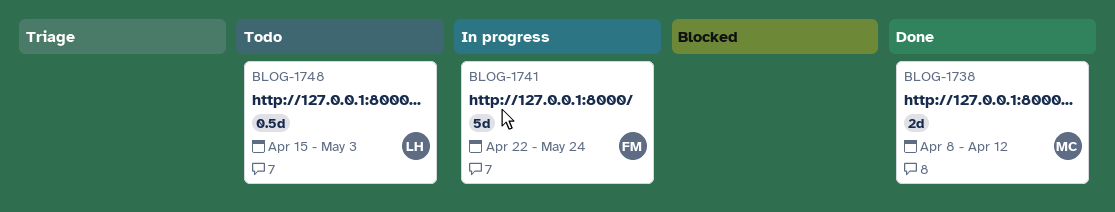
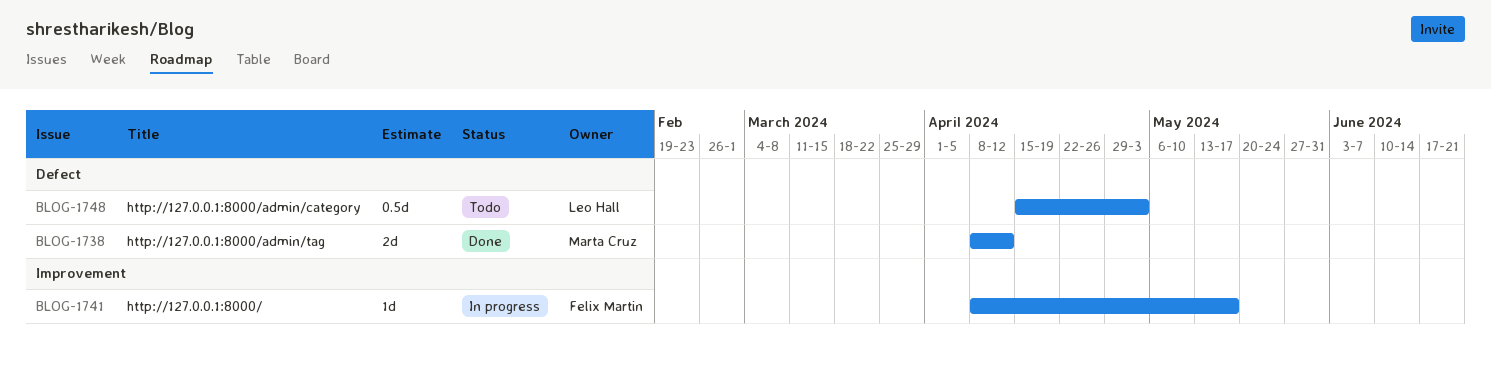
BLOG-1741, estimate: 5d -> 1d
BLOG-1741, start: Apr 22 -> Apr 8
BLOG-1741, due: May 24 -> May 17

